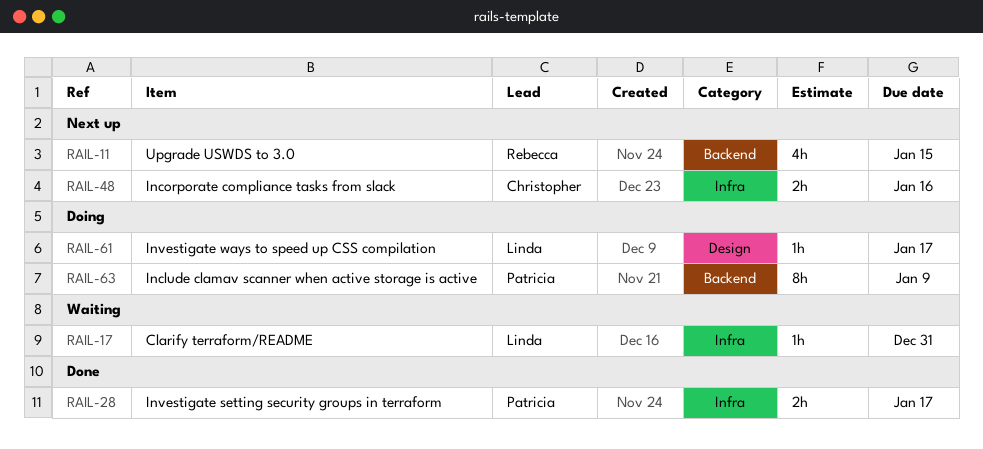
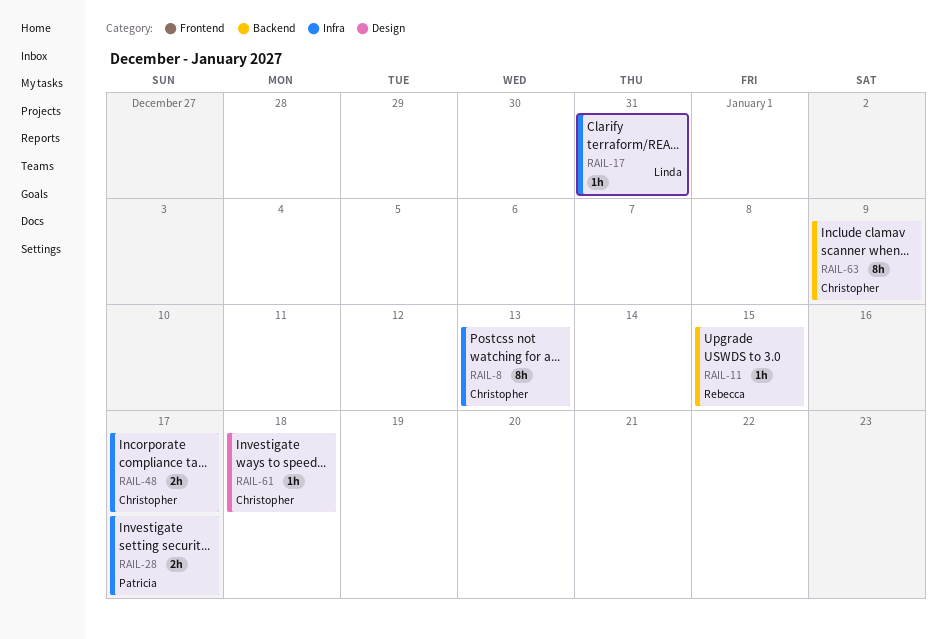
RAIL-8: none -> present
RAIL-11, estimate: 4h -> 1h
RAIL-48, due: Jan 16 -> Jan 17
RAIL-61, owner: Linda -> Christopher
RAIL-61, due: Jan 17 -> Jan 18
RAIL-63, owner: Patricia -> Christopher

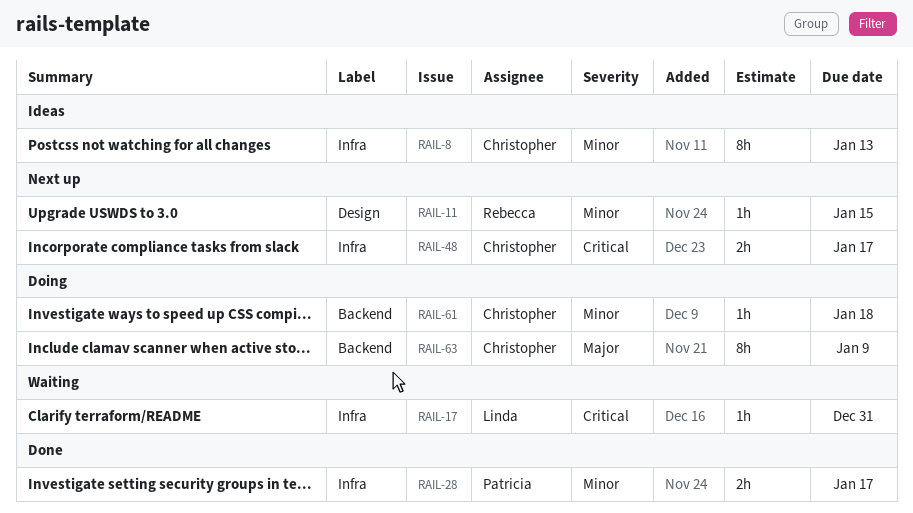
RAIL-11, label: Backend -> Design
RAIL-61, label: Design -> Backend

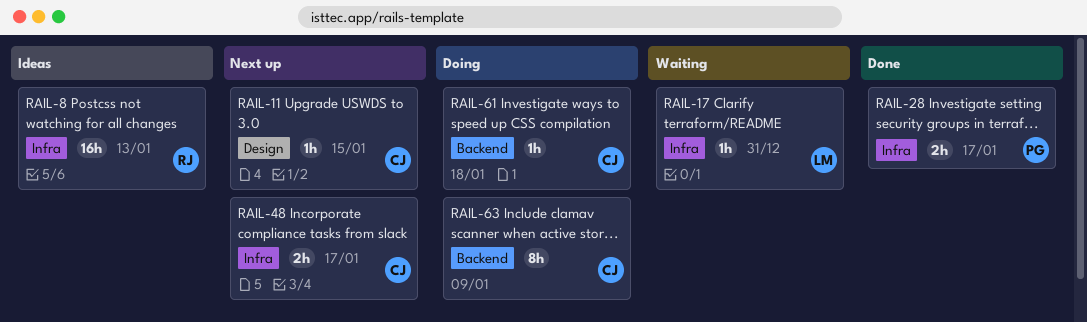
RAIL-8, owner: Christopher -> Rebecca
RAIL-8, estimate: 8h -> 16h
RAIL-11, owner: Rebecca -> Christopher

